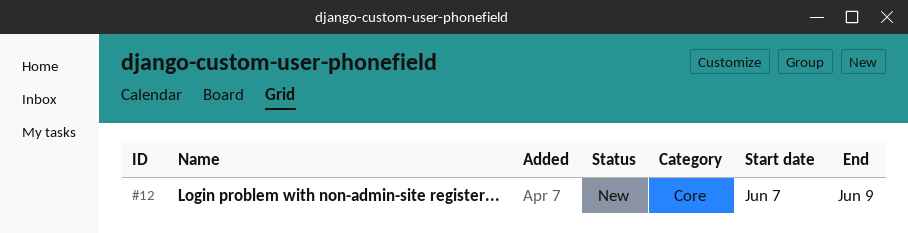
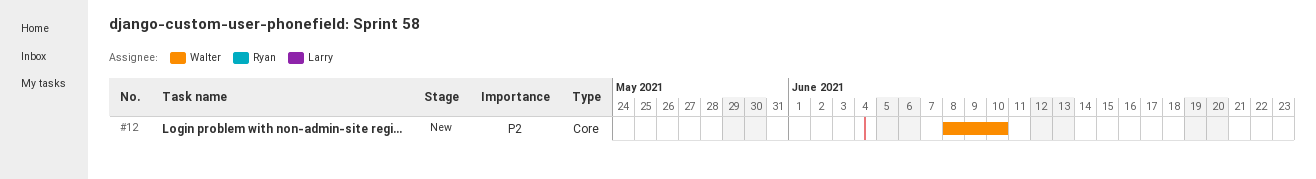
#12, start: Jun 7 -> Jun 8
#12, due: Jun 9 -> Jun 10

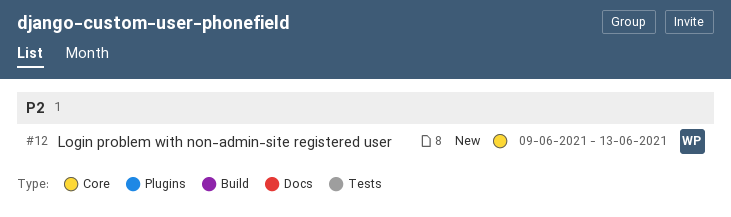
#12, start: Jun 8 -> Jun 9
#12, due: Jun 10 -> Jun 13

